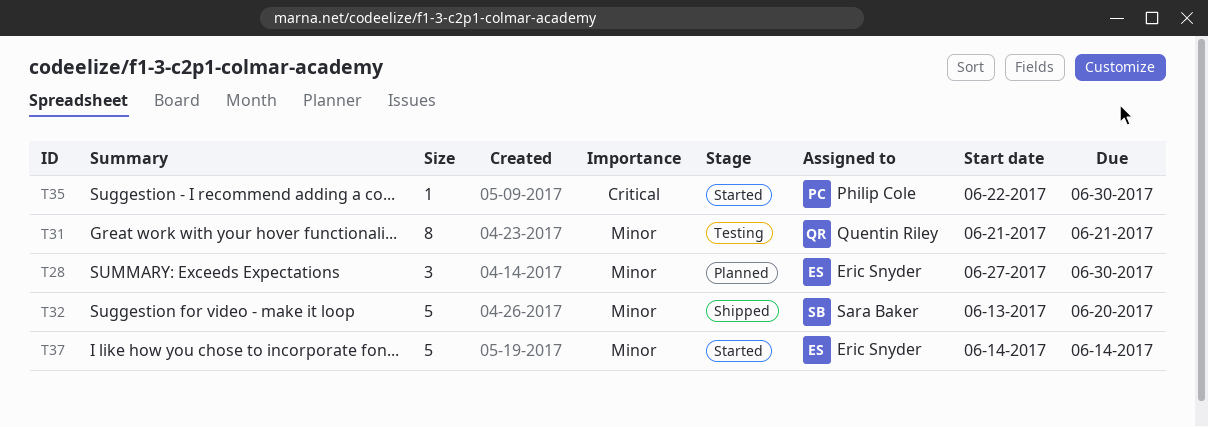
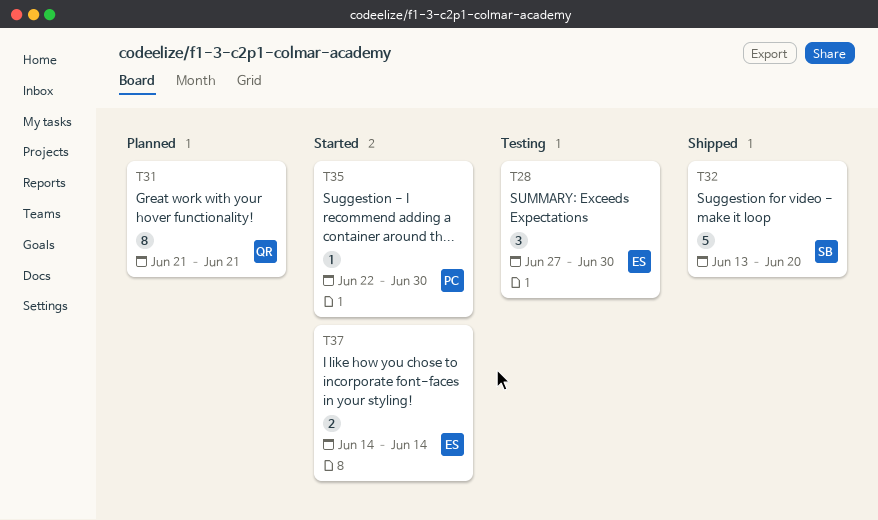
T28, status: Planned -> Testing
T31, status: Testing -> Planned
T37, estimate: 5 -> 2

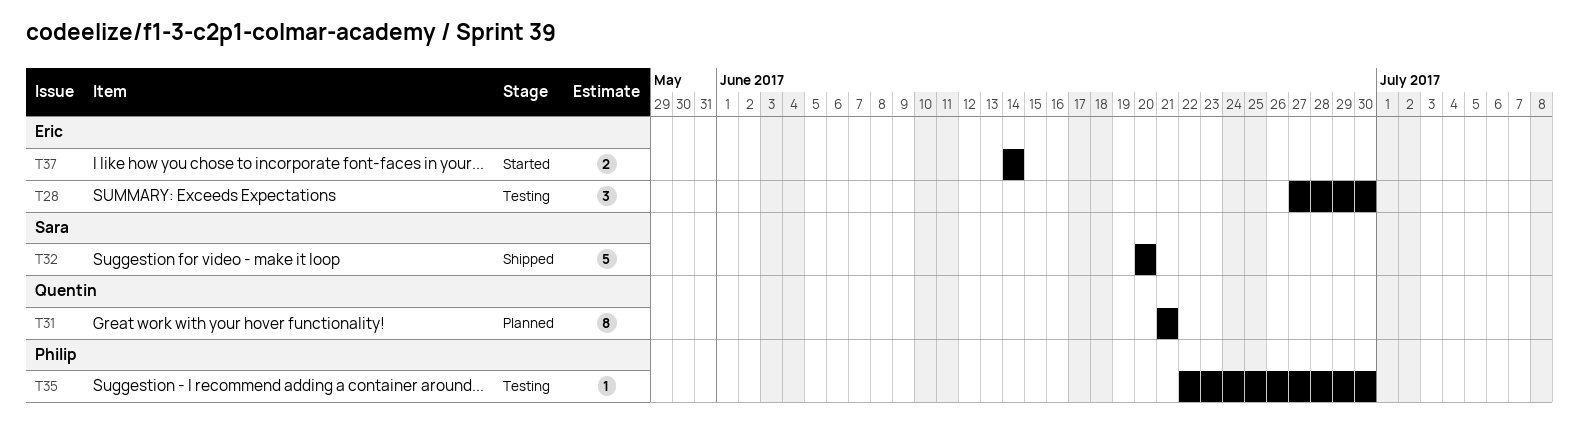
T32, start: Jun 13 -> Jun 20
T35, status: Started -> Testing

